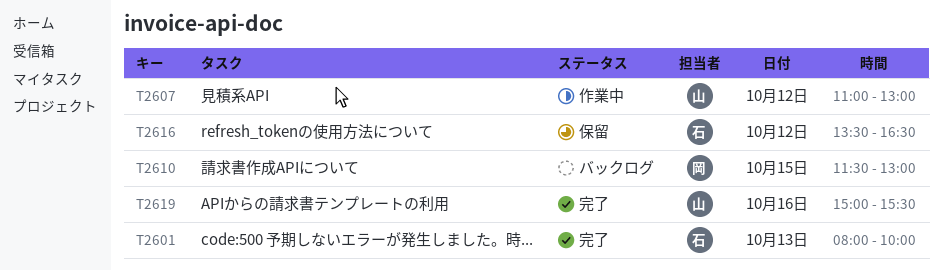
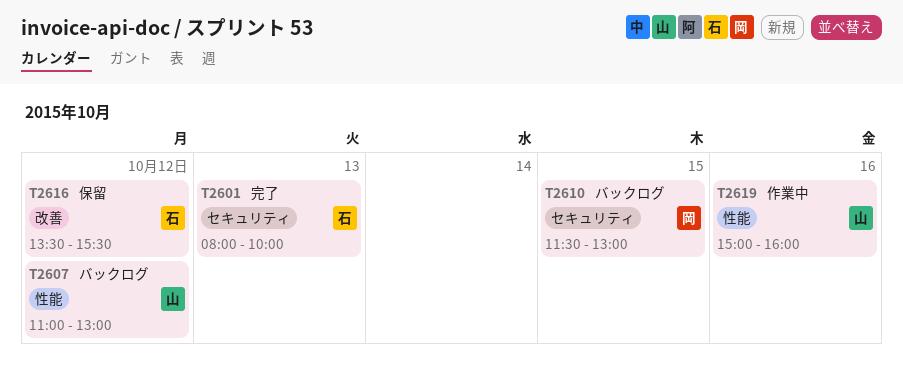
T2607, status: 作業中 -> バックログ
T2616, ends: 16:30 -> 15:30
T2619, status: 完了 -> 作業中
T2619, ends: 15:30 -> 16:00

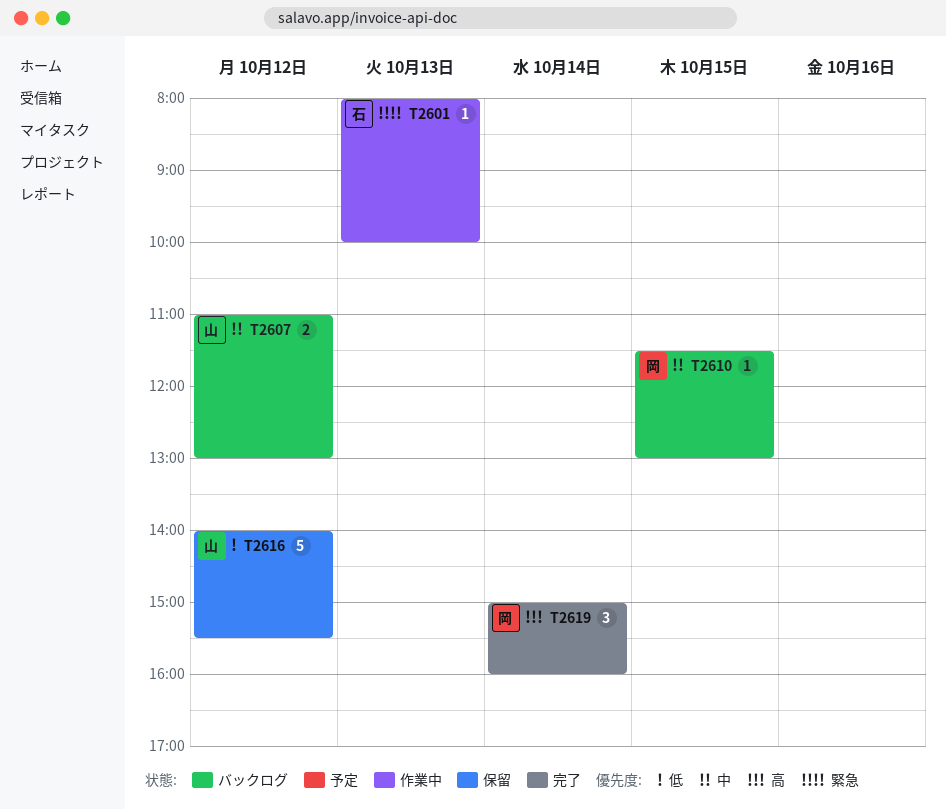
T2601, status: 完了 -> 作業中
T2616, owner: 石 -> 山
T2616, begins: 13:30 -> 14:00
T2619, status: 作業中 -> 完了
T2619, owner: 山 -> 岡
T2619, day: Oct 16 -> Oct 14

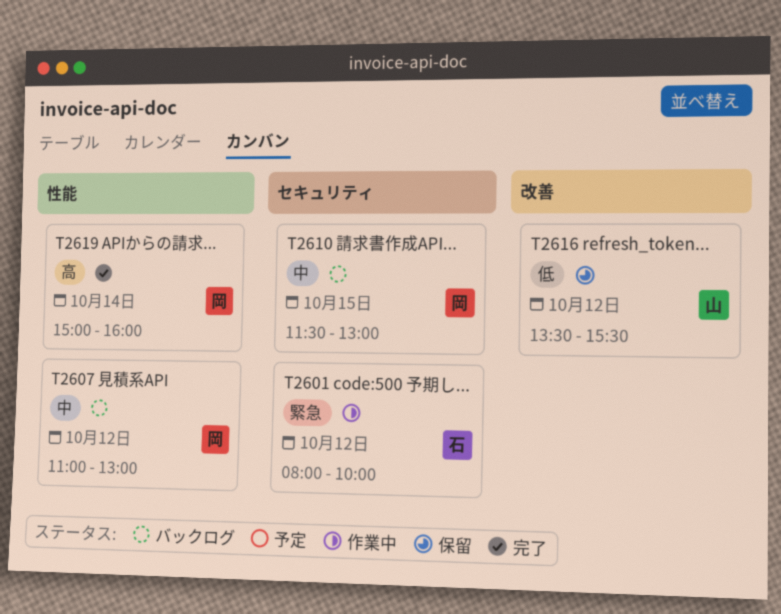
T2601, day: Oct 13 -> Oct 12
T2607, owner: 山 -> 岡
T2616, begins: 14:00 -> 13:30

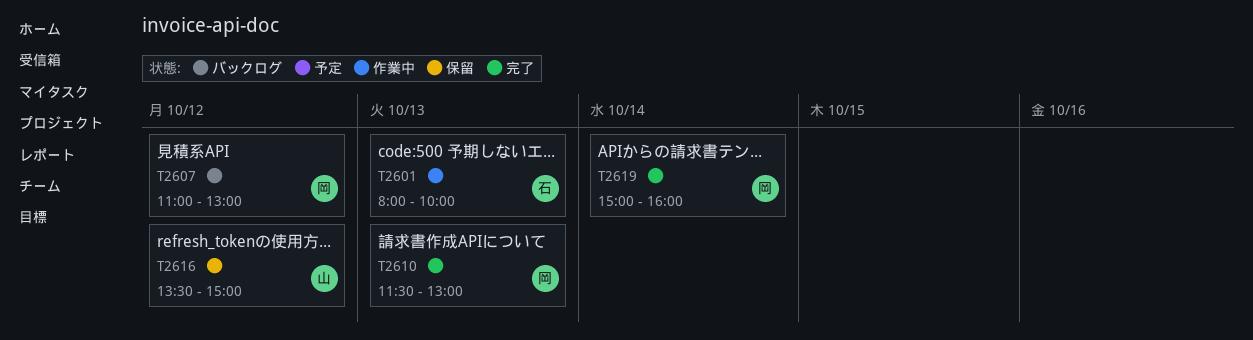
T2601, day: Oct 12 -> Oct 13
T2610, status: バックログ -> 完了
T2610, day: Oct 15 -> Oct 13
T2616, ends: 15:30 -> 15:00

